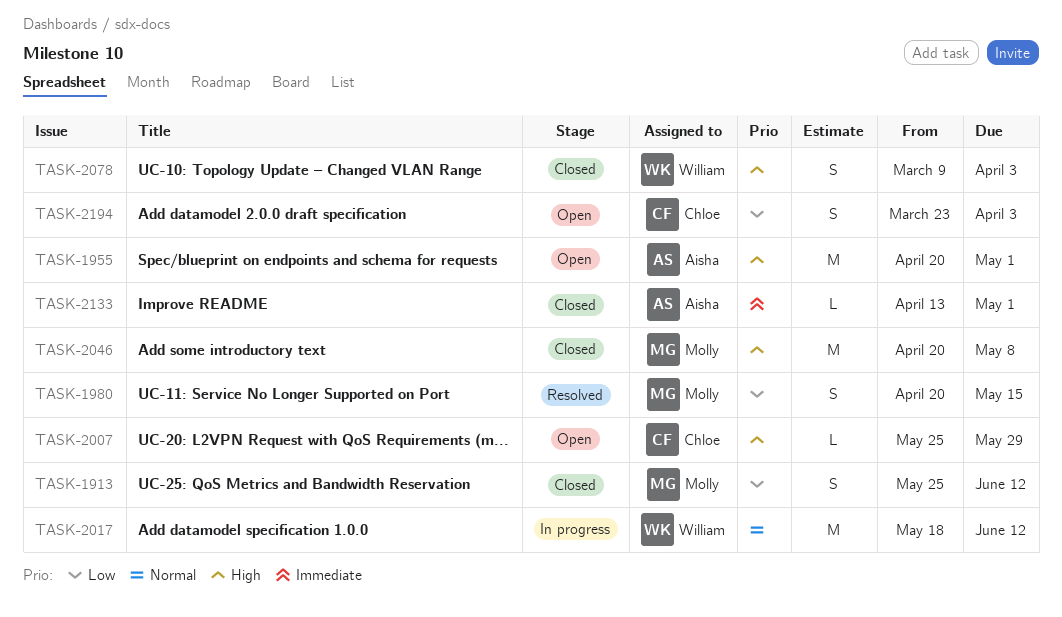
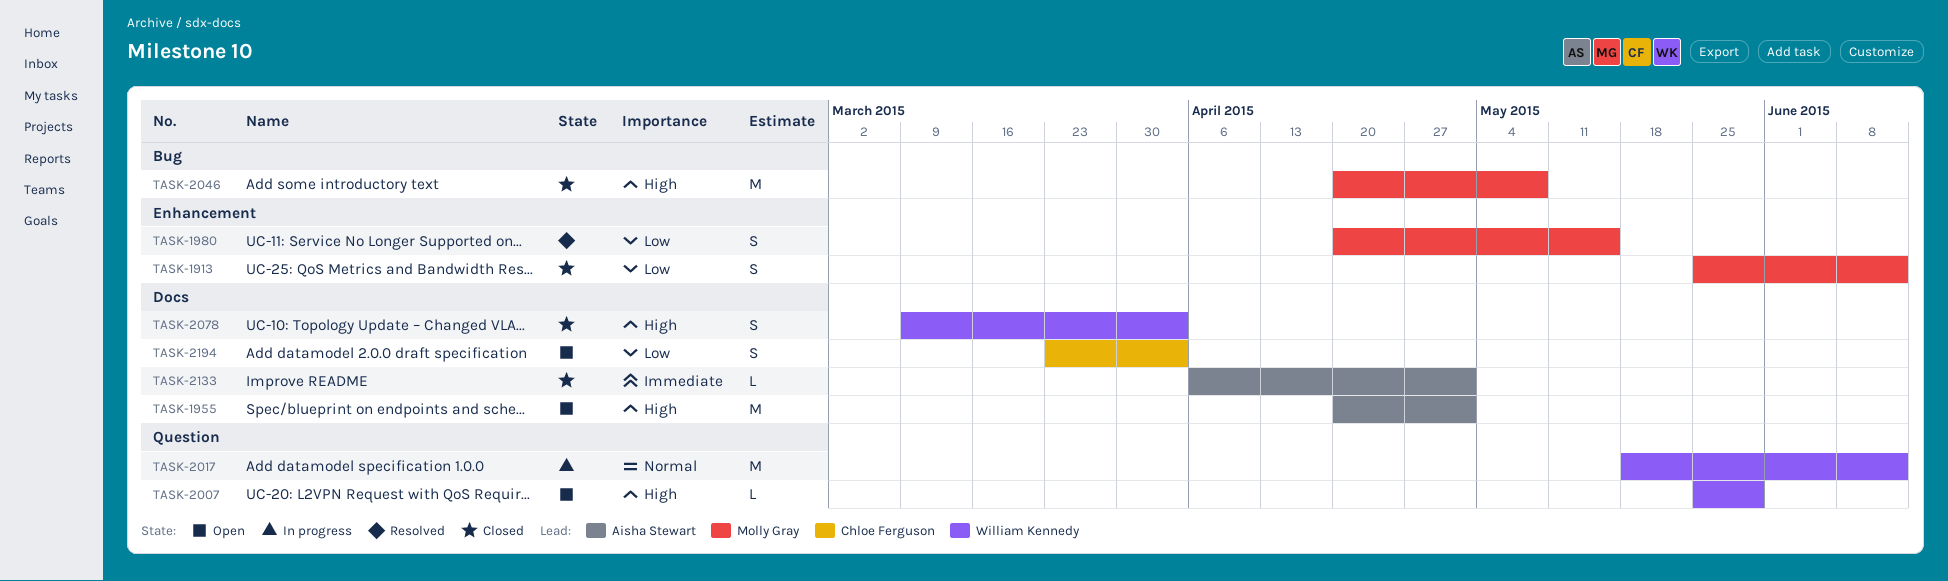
TASK-2007, owner: Chloe Ferguson -> William Kennedy
TASK-2133, start: Apr 13 -> Apr 6

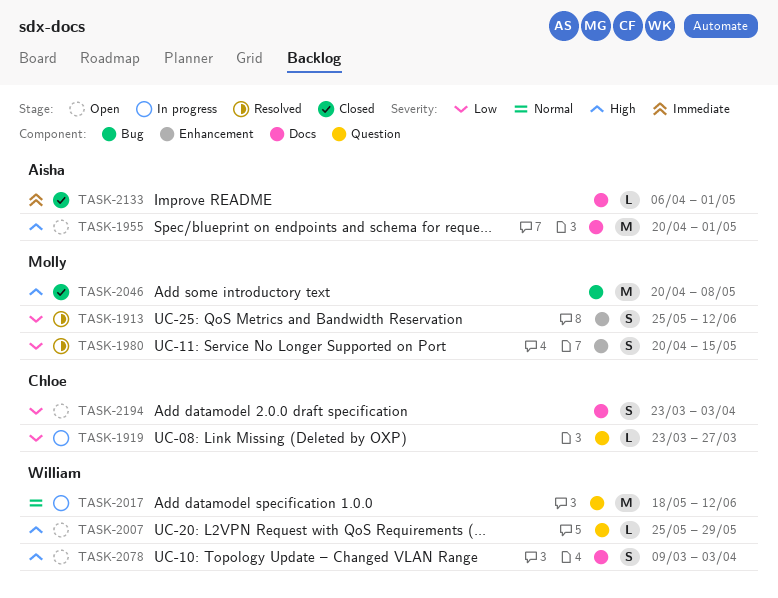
TASK-1913, status: Closed -> Resolved
TASK-1919: none -> present
TASK-2078, status: Closed -> Open

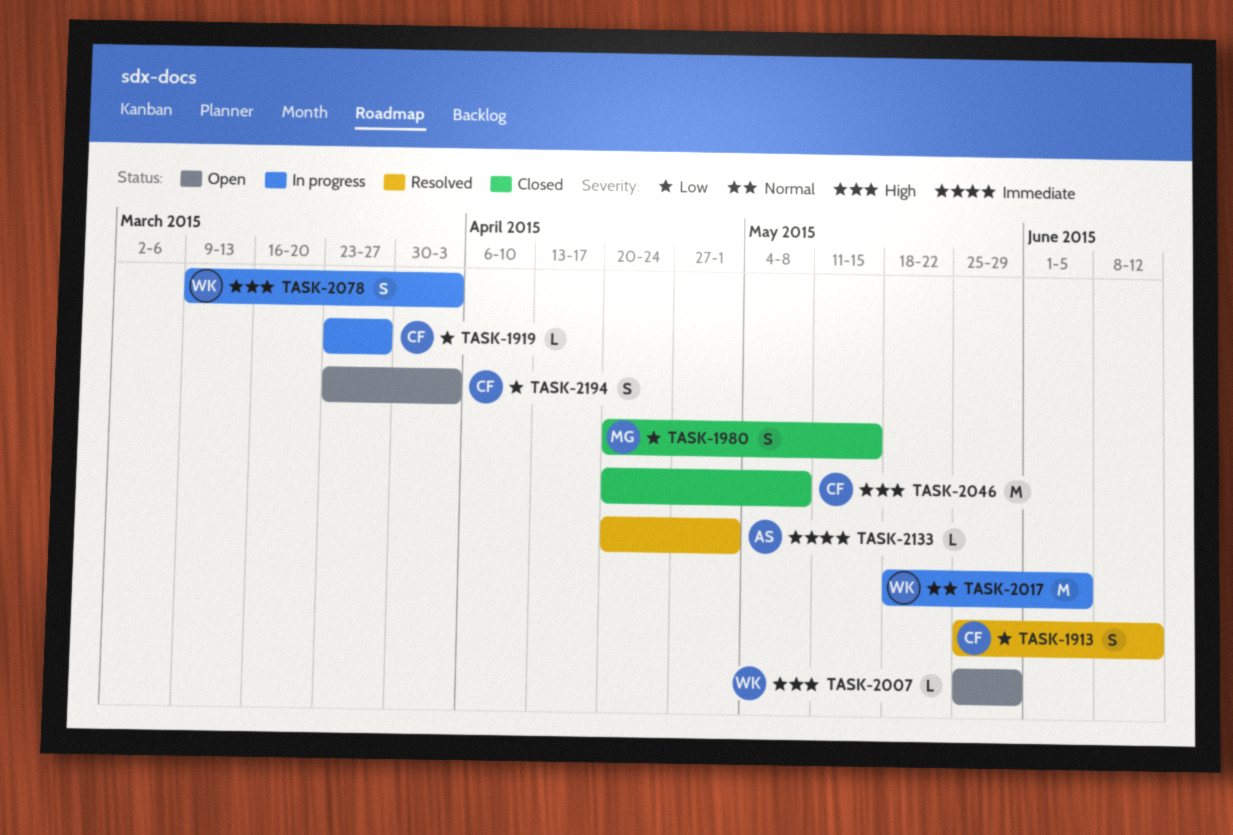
TASK-1913, owner: Molly -> Chloe
TASK-1955: present -> none
TASK-1980, status: Resolved -> Closed
TASK-2017, due: Jun 12 -> Jun 5
TASK-2046, owner: Molly -> Chloe
TASK-2078, status: Open -> In progress
TASK-2133, status: Closed -> Resolved
TASK-2133, start: Apr 6 -> Apr 20

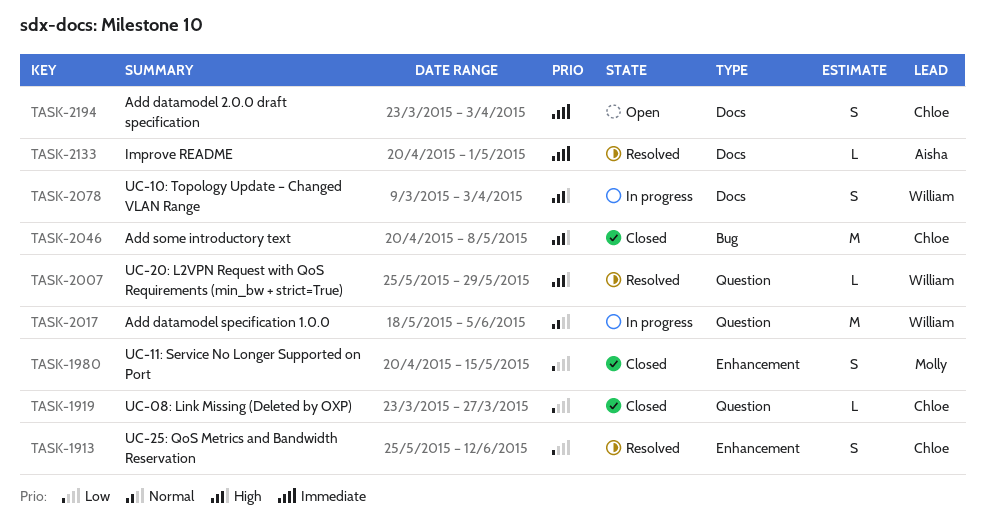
TASK-1919, status: In progress -> Closed
TASK-2007, status: Open -> Resolved
TASK-2194, priority: Low -> Immediate

